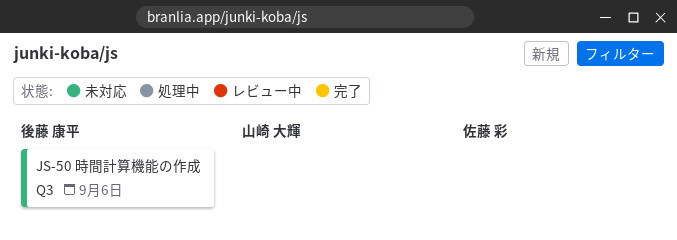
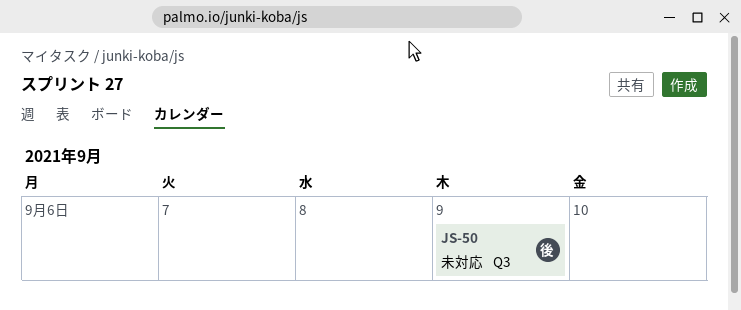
JS-50, due: Sep 6 -> Sep 9

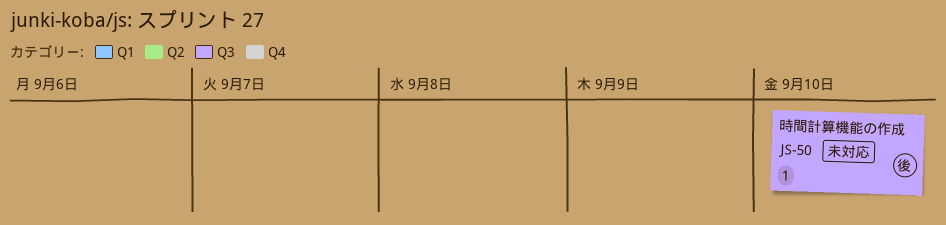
JS-50, due: Sep 9 -> Sep 10

